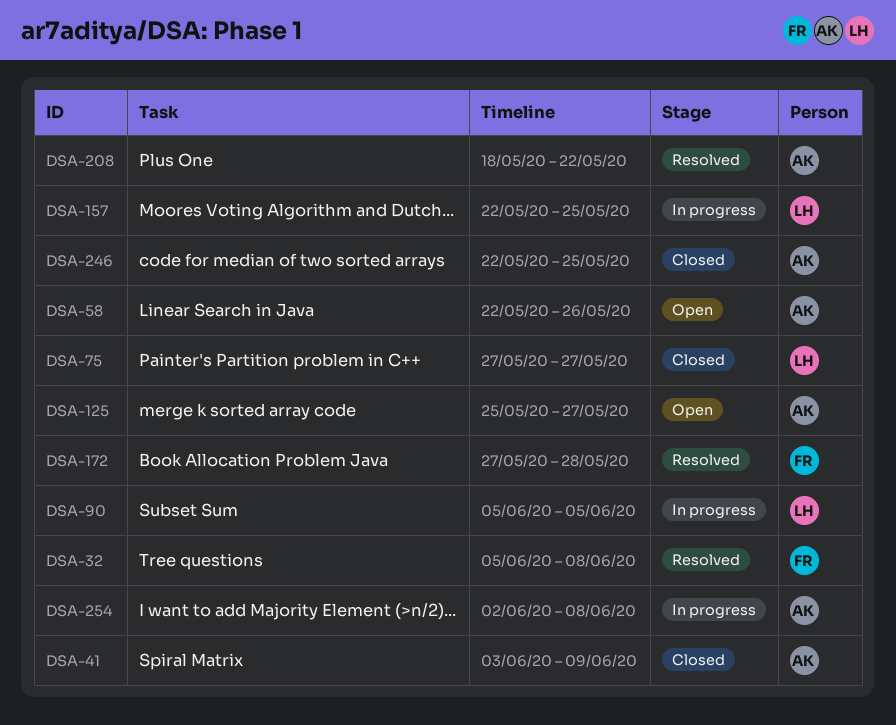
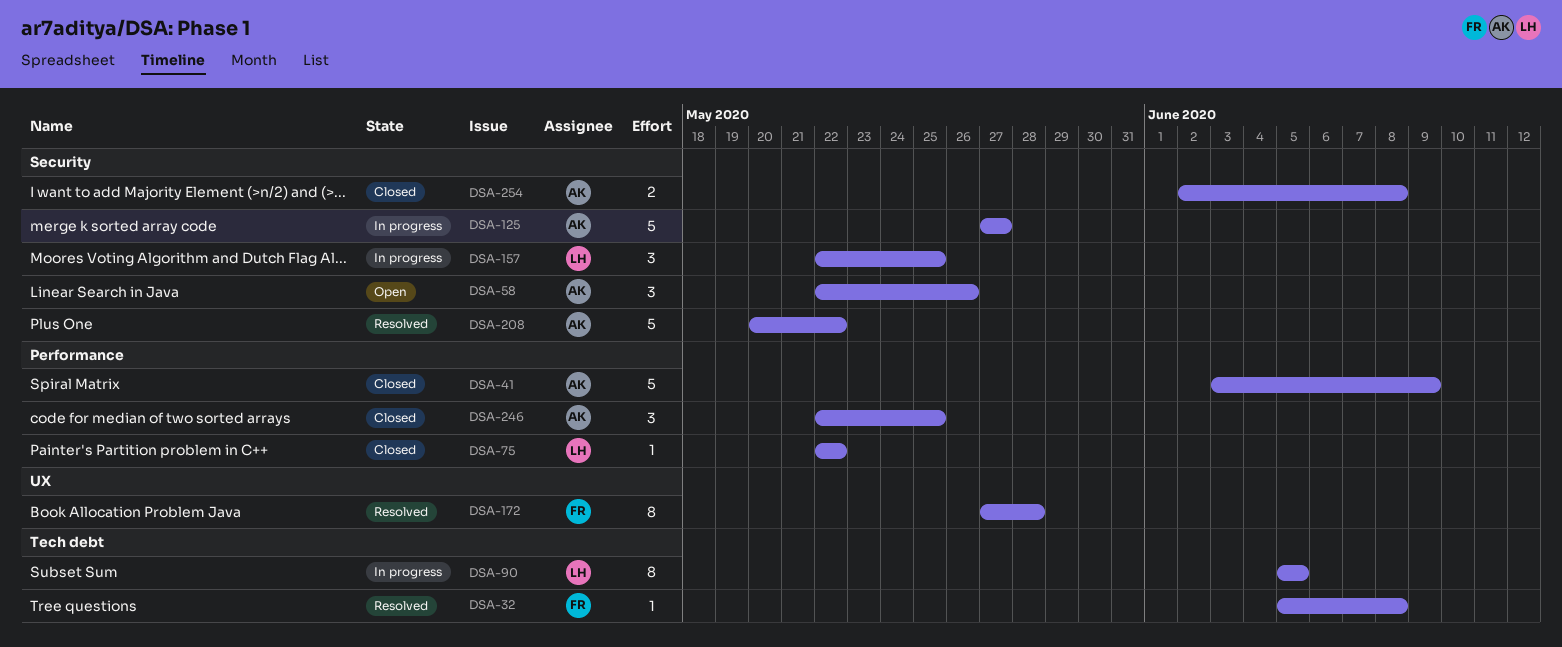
DSA-75, start: May 27 -> May 22
DSA-75, due: May 27 -> May 22
DSA-125, status: Open -> In progress
DSA-125, start: May 25 -> May 27
DSA-208, start: May 18 -> May 20
DSA-254, status: In progress -> Closed

